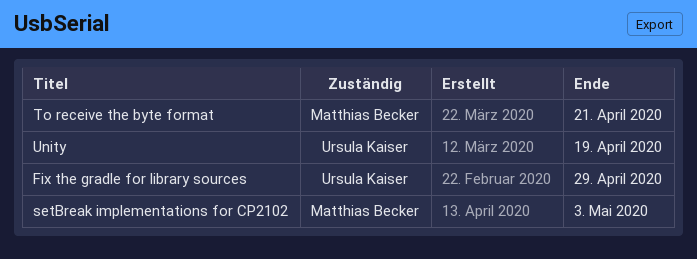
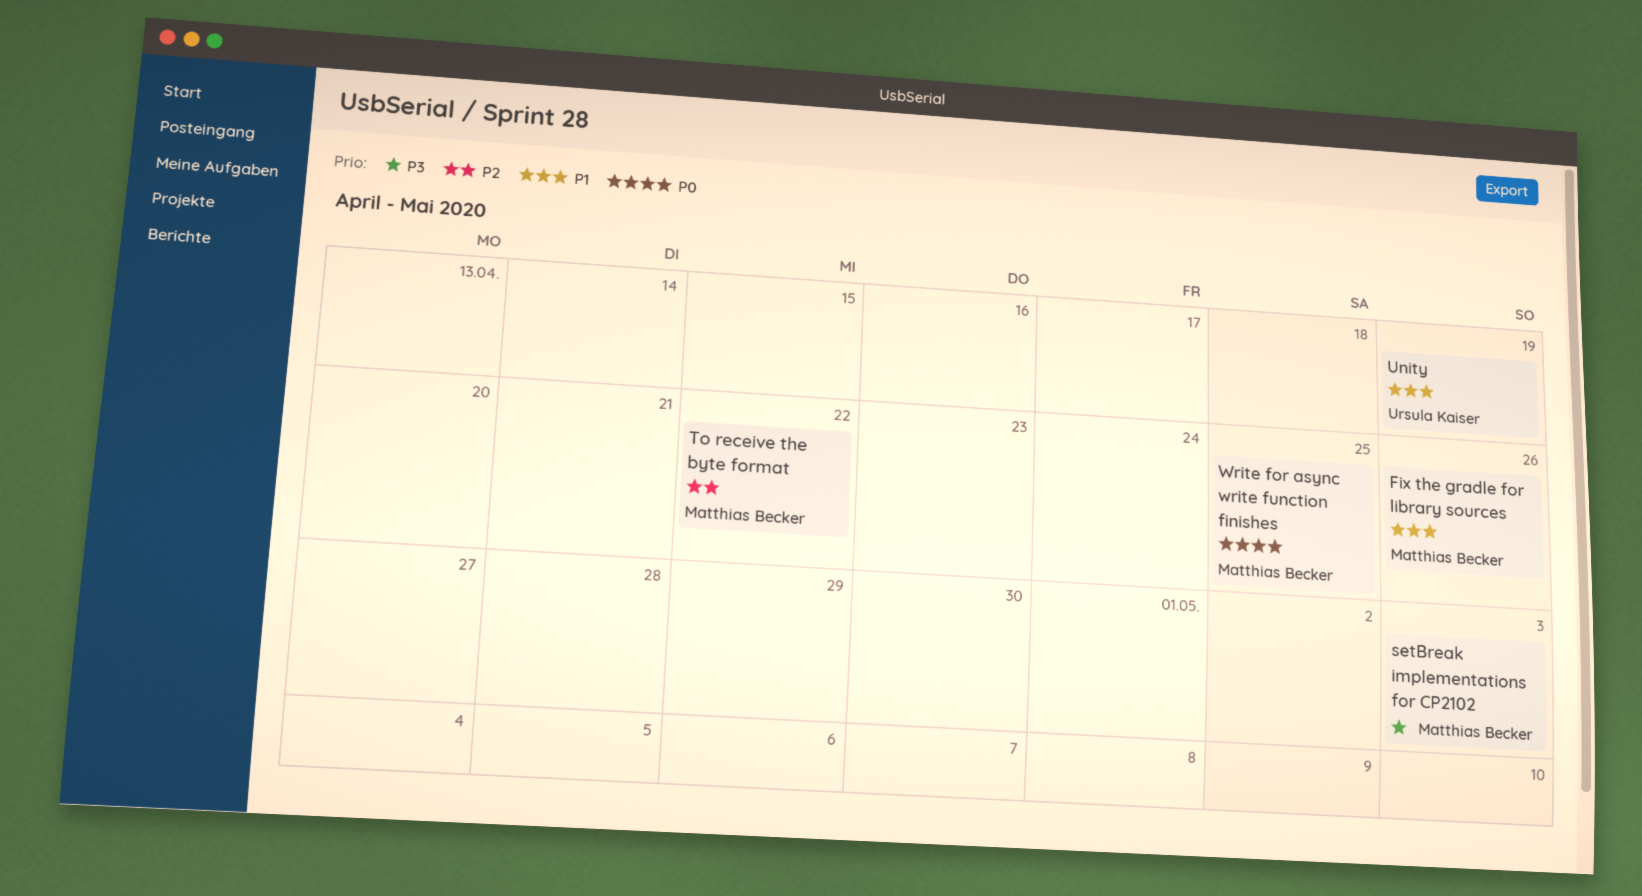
Fix the gradle for library sources, owner: Ursula Kaiser -> Matthias Becker
Fix the gradle for library sources, due: Apr 29 -> Apr 26
To receive the byte format, due: Apr 21 -> Apr 22
Write for async write function finishes: none -> present

